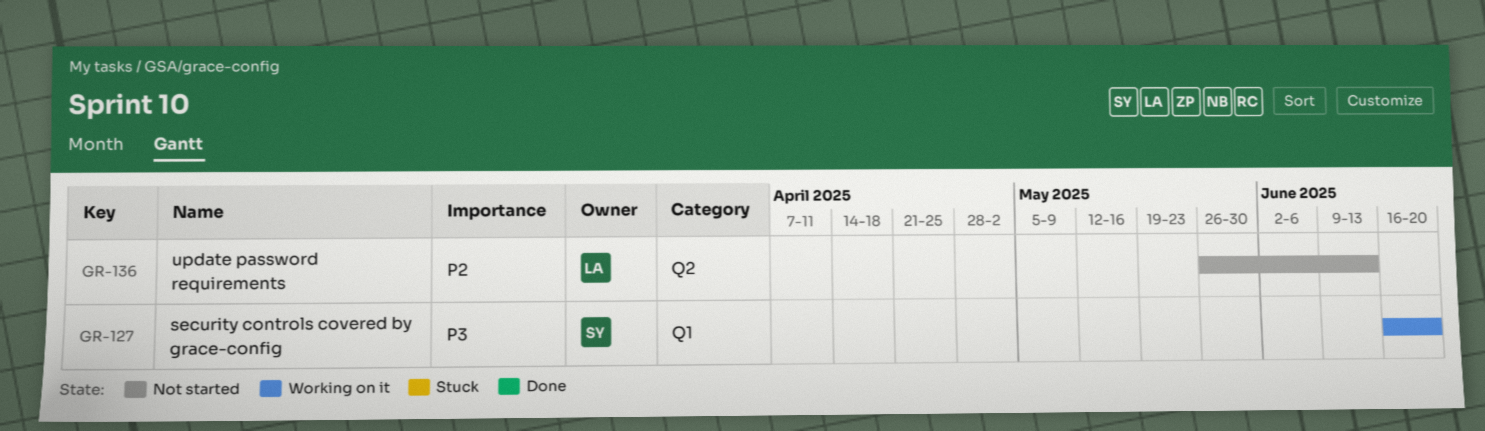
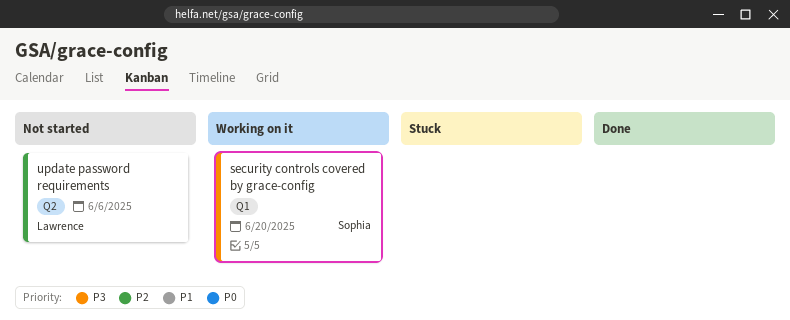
update password requirements, due: Jun 13 -> Jun 6

